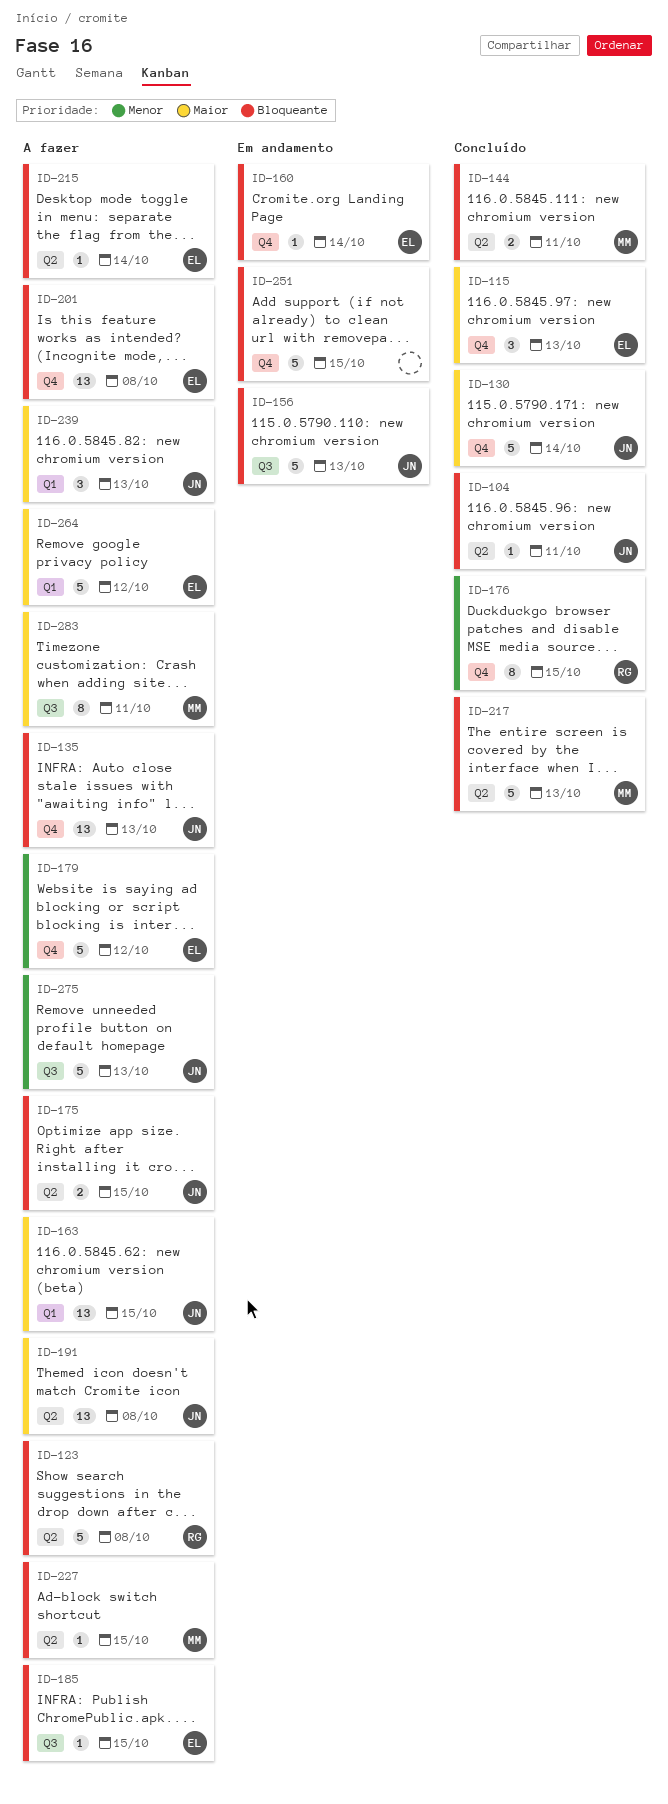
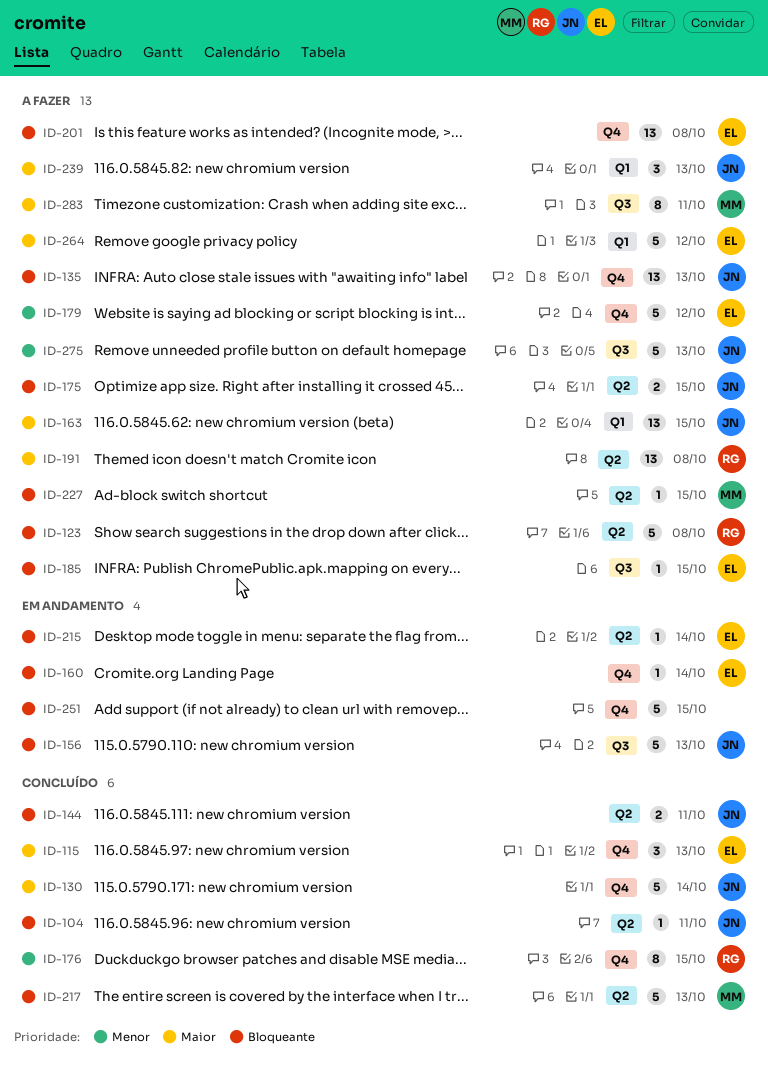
ID-144, owner: MM -> JN
ID-191, owner: JN -> RG
ID-215, status: A fazer -> Em andamento

